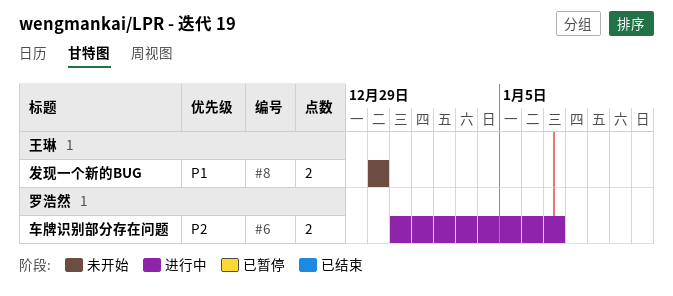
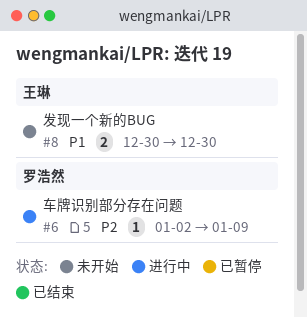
#6, estimate: 2 -> 1
#6, start: Dec 31 -> Jan 2
#6, due: Jan 7 -> Jan 9

